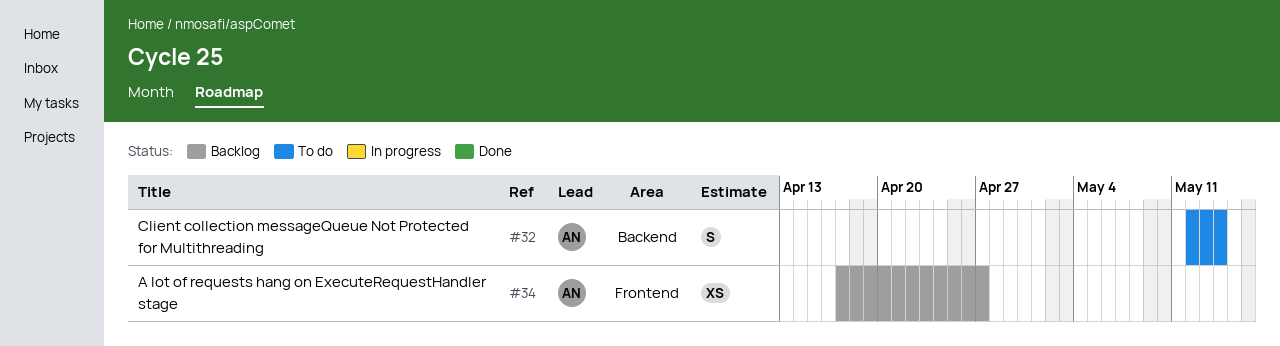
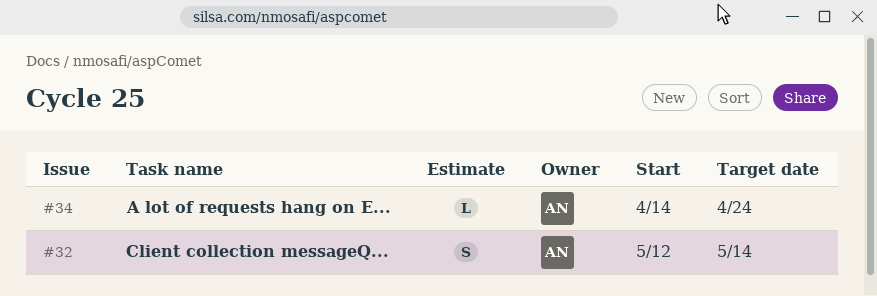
#34, estimate: XS -> L
#34, start: Apr 17 -> Apr 14
#34, due: Apr 27 -> Apr 24

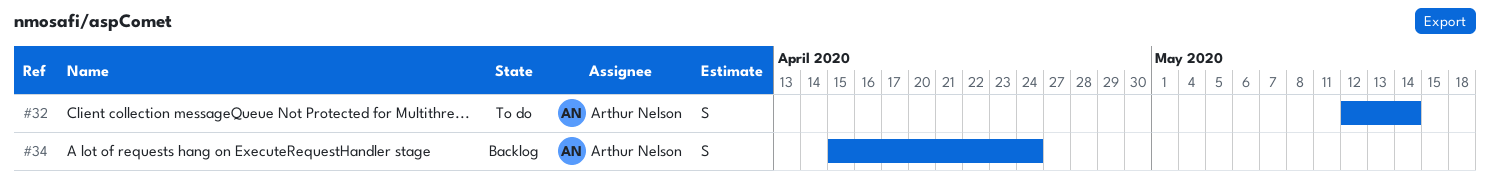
#34, estimate: L -> S
#34, start: Apr 14 -> Apr 15

